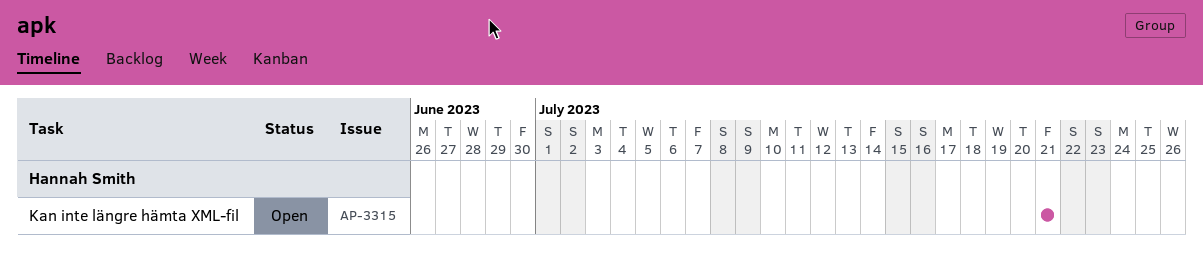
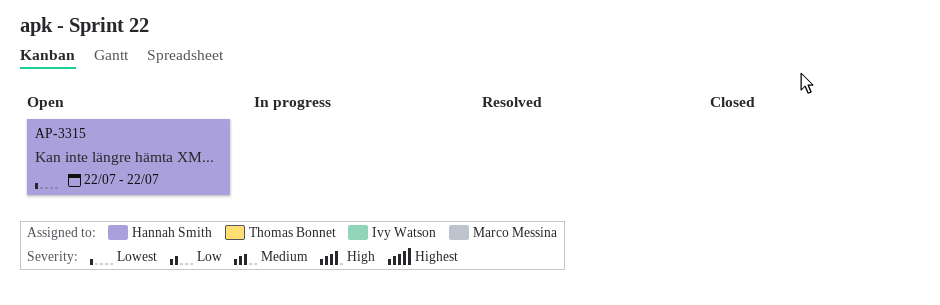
AP-3315, start: Jul 21 -> Jul 22
AP-3315, due: Jul 21 -> Jul 22

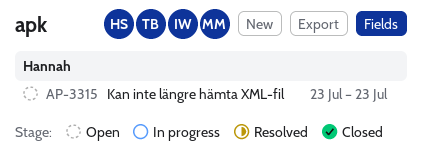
AP-3315, start: Jul 22 -> Jul 23
AP-3315, due: Jul 22 -> Jul 23

